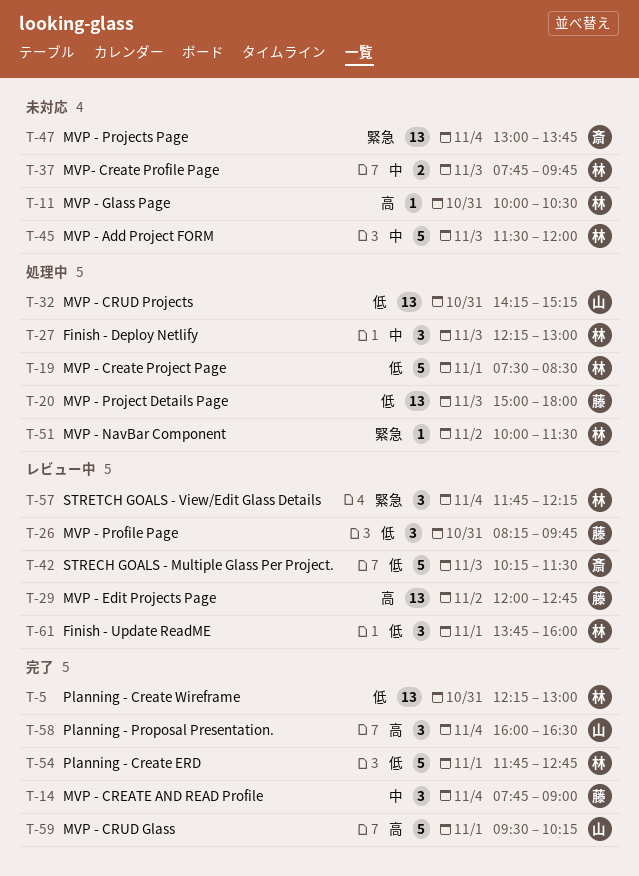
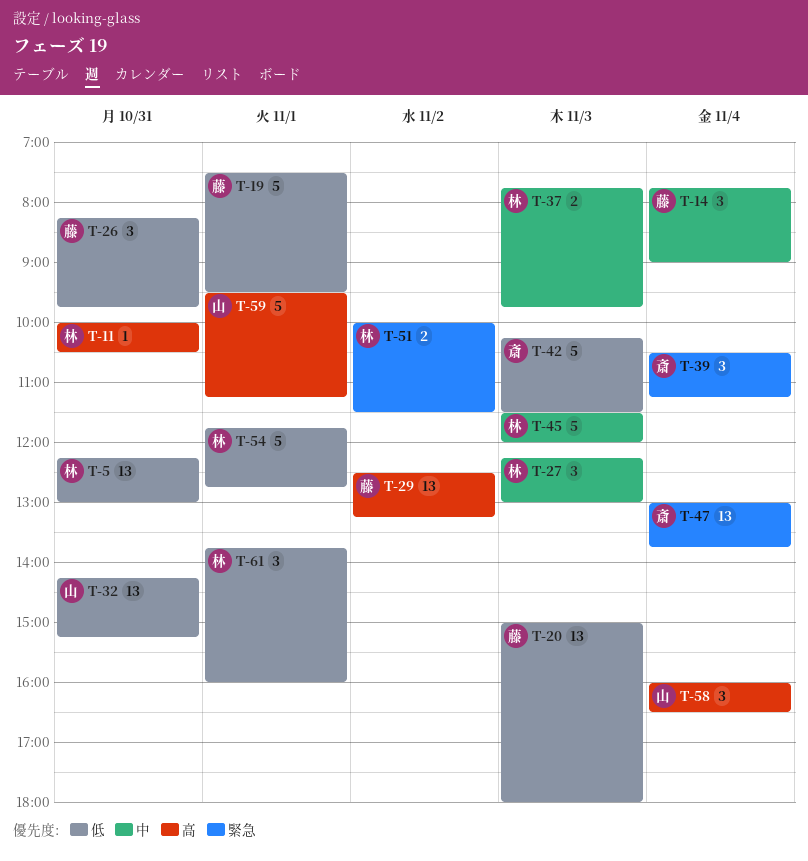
T-19, owner: 林 -> 藤
T-19, ends: 08:30 -> 09:30
T-29, begins: 12:00 -> 12:30
T-29, ends: 12:45 -> 13:15
T-39: none -> present
T-51, estimate: 1 -> 2
T-57: present -> none
T-59, ends: 10:15 -> 11:15

